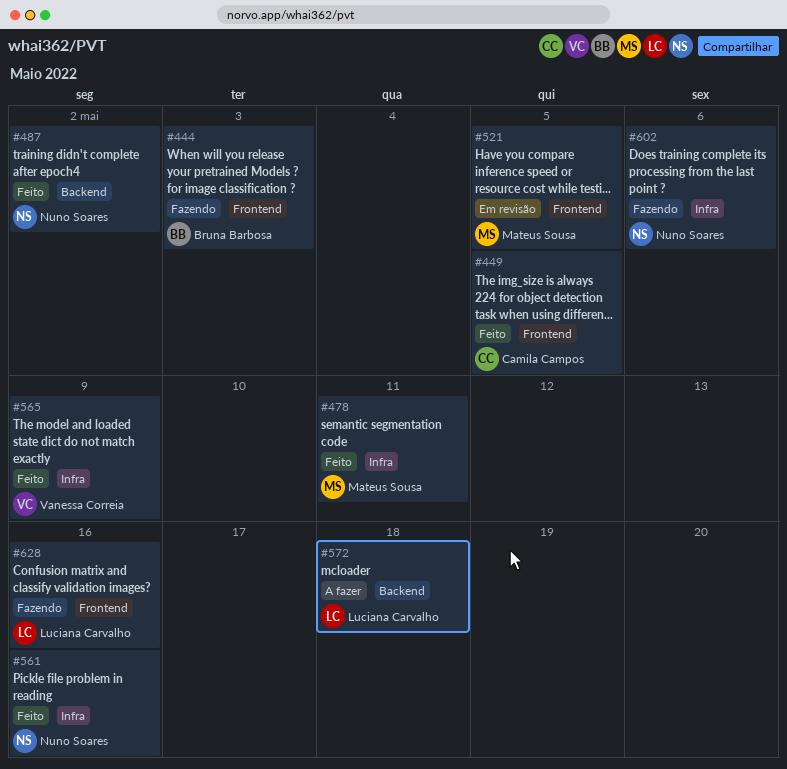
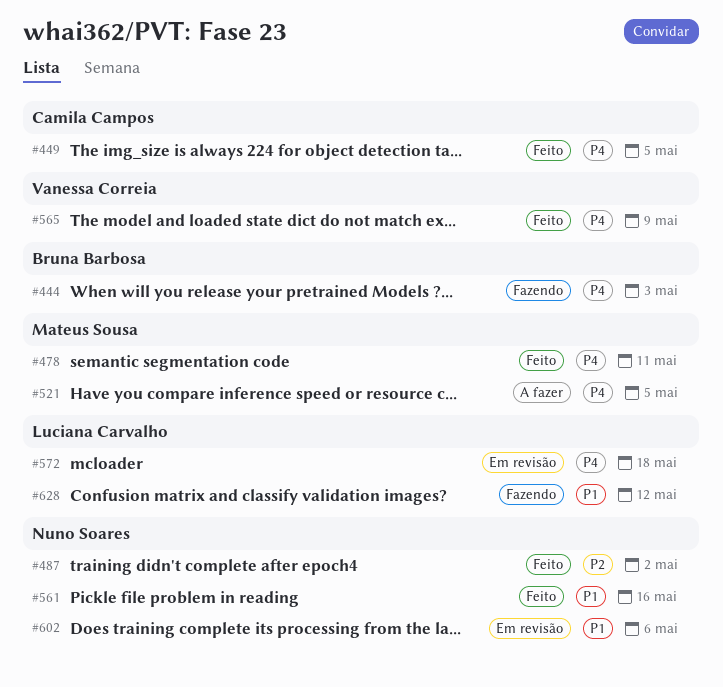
#521, status: Em revisão -> A fazer
#572, status: A fazer -> Em revisão
#602, status: Fazendo -> Em revisão
#628, due: May 16 -> May 12

